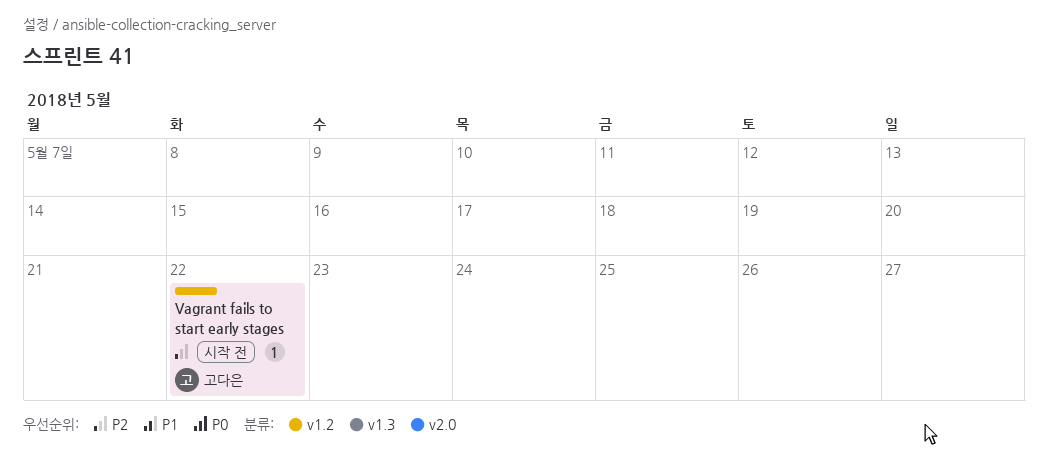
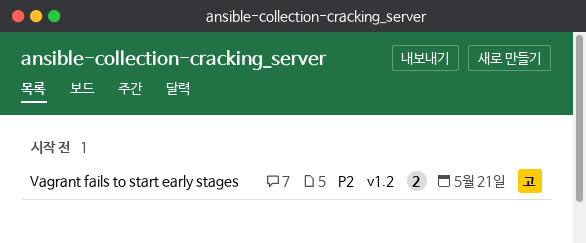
Vagrant fails to start early stages, estimate: 1 -> 2
Vagrant fails to start early stages, due: May 22 -> May 21

